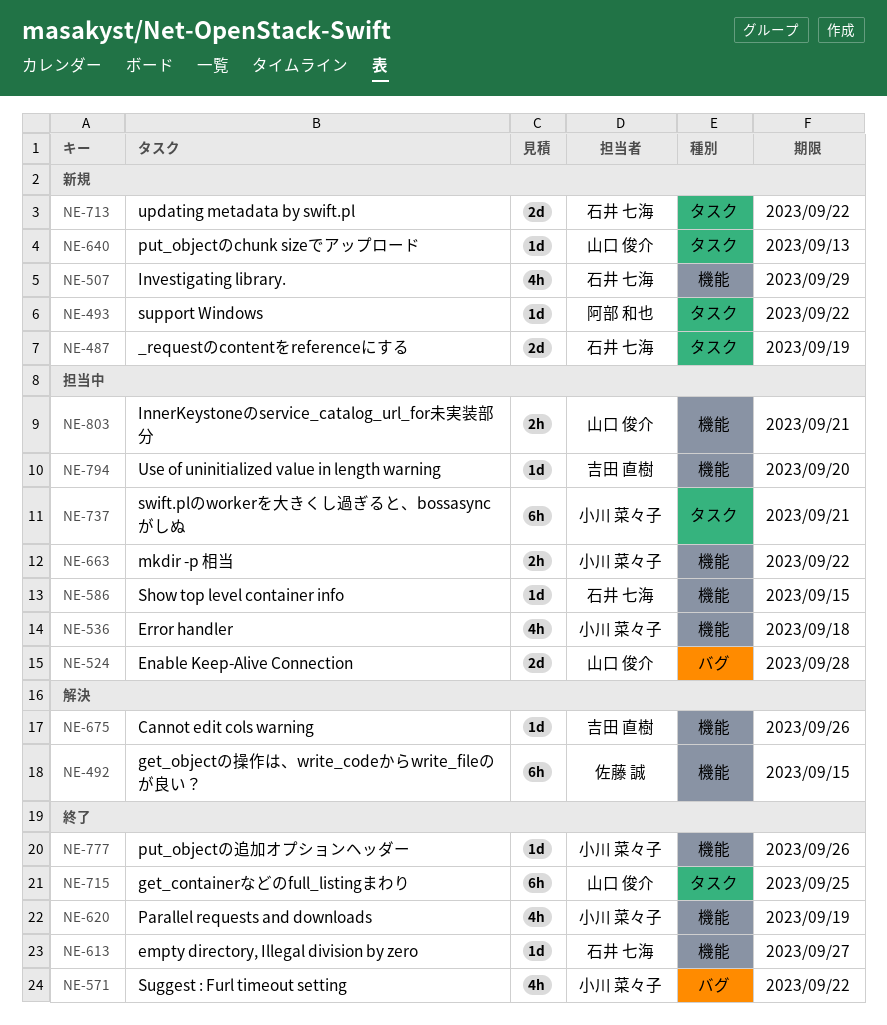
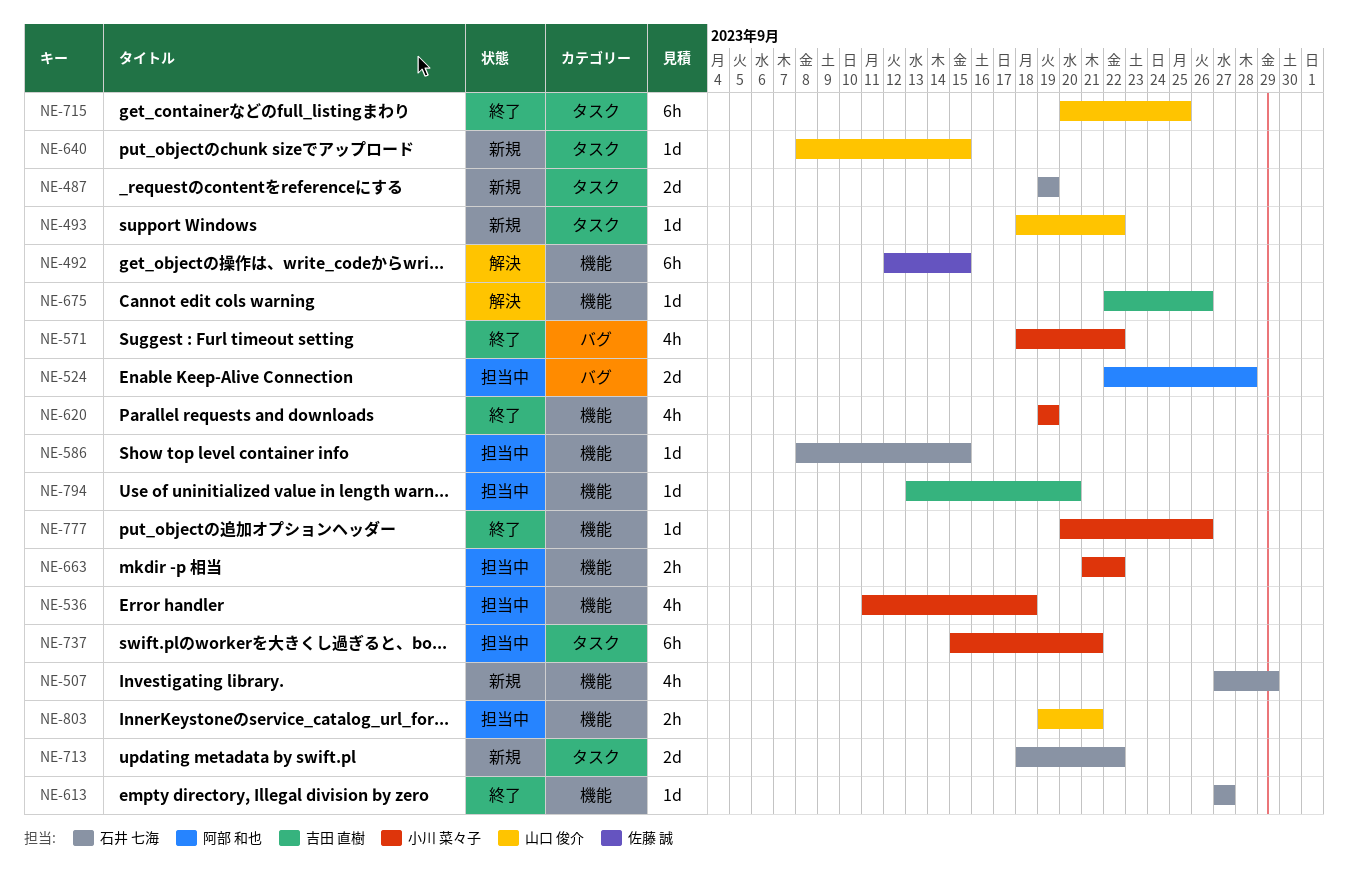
NE-493, owner: 阿部 和也 -> 山口 俊介
NE-524, owner: 山口 俊介 -> 阿部 和也
NE-640, due: Sep 13 -> Sep 15

